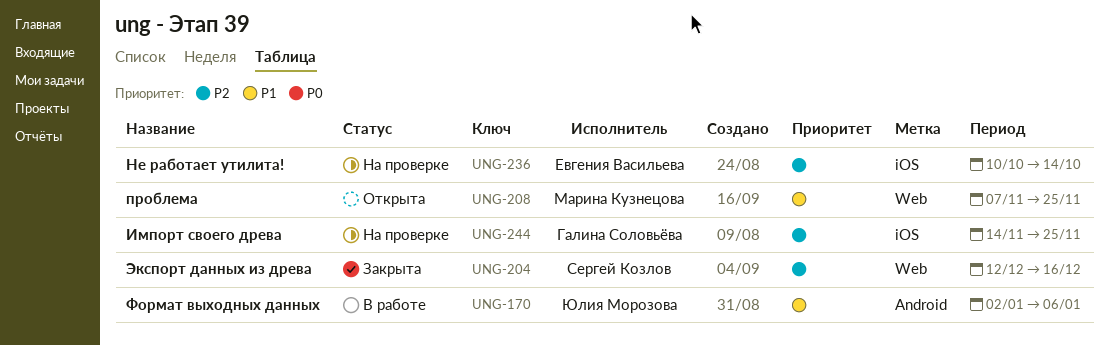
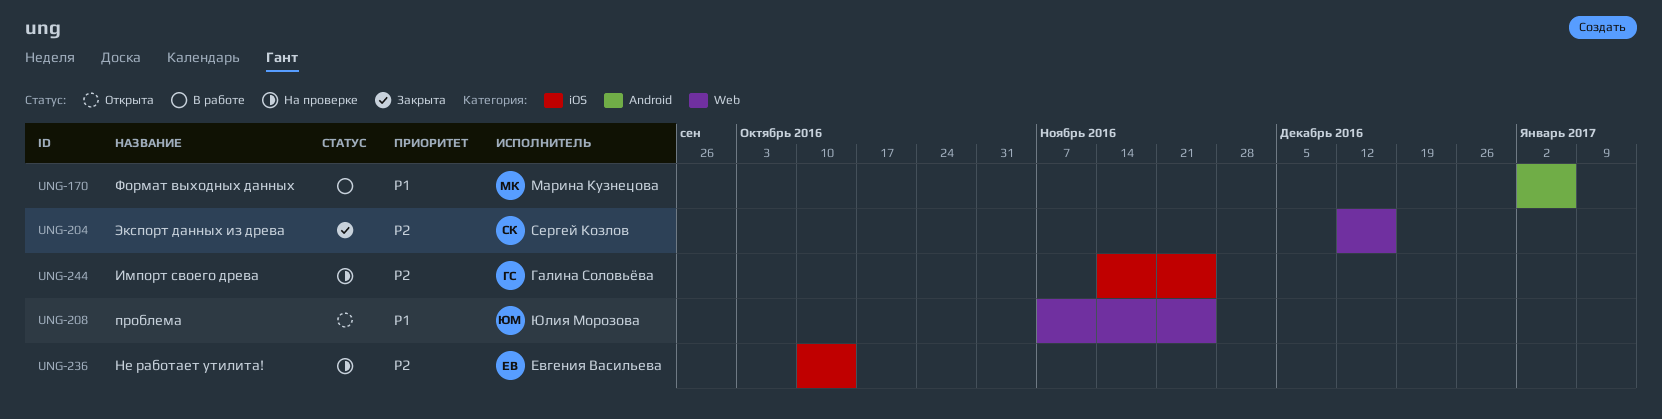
UNG-170, owner: Юлия Морозова -> Марина Кузнецова
UNG-208, owner: Марина Кузнецова -> Юлия Морозова

